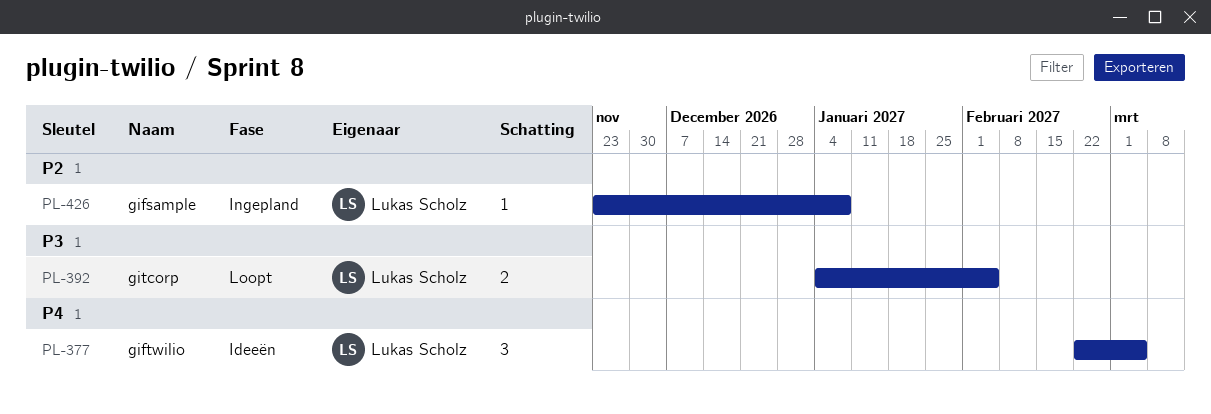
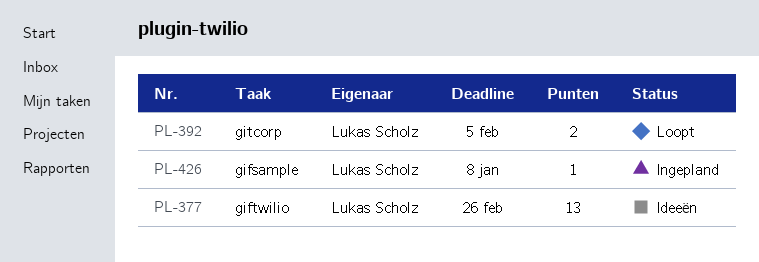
PL-377, estimate: 3 -> 13
PL-377, due: Mar 5 -> Feb 26

